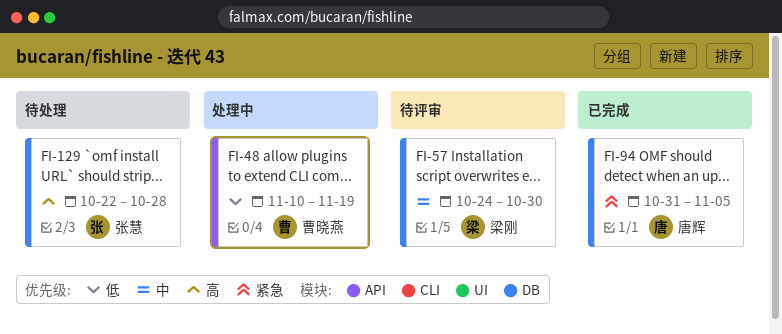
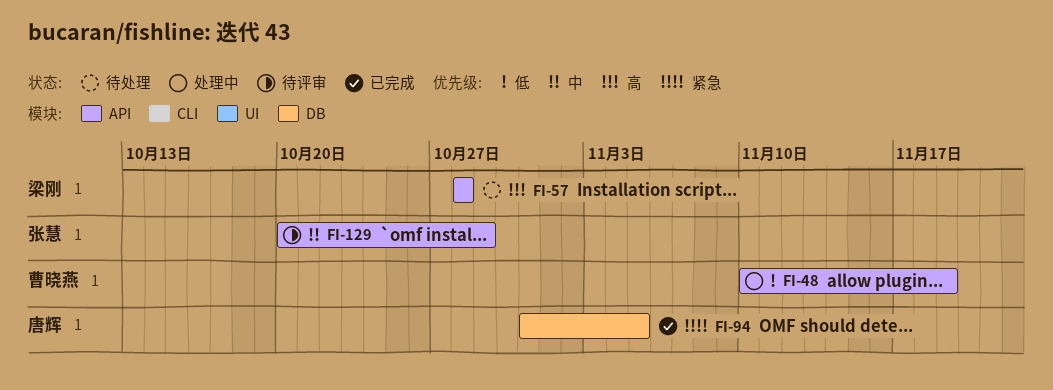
FI-57, status: 待评审 -> 待处理
FI-57, priority: 中 -> 高
FI-57, label: DB -> API
FI-57, start: Oct 24 -> Oct 28
FI-57, due: Oct 30 -> Oct 28
FI-129, status: 待处理 -> 待评审
FI-129, priority: 高 -> 中
FI-129, label: DB -> API
FI-129, start: Oct 22 -> Oct 20
FI-129, due: Oct 28 -> Oct 29

